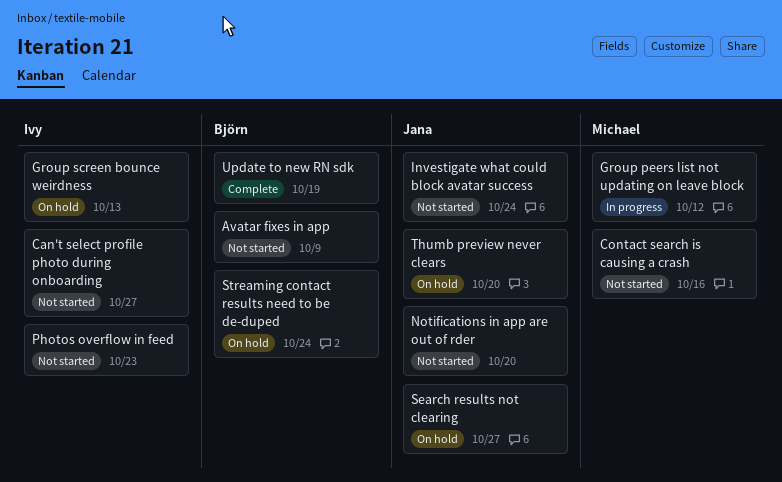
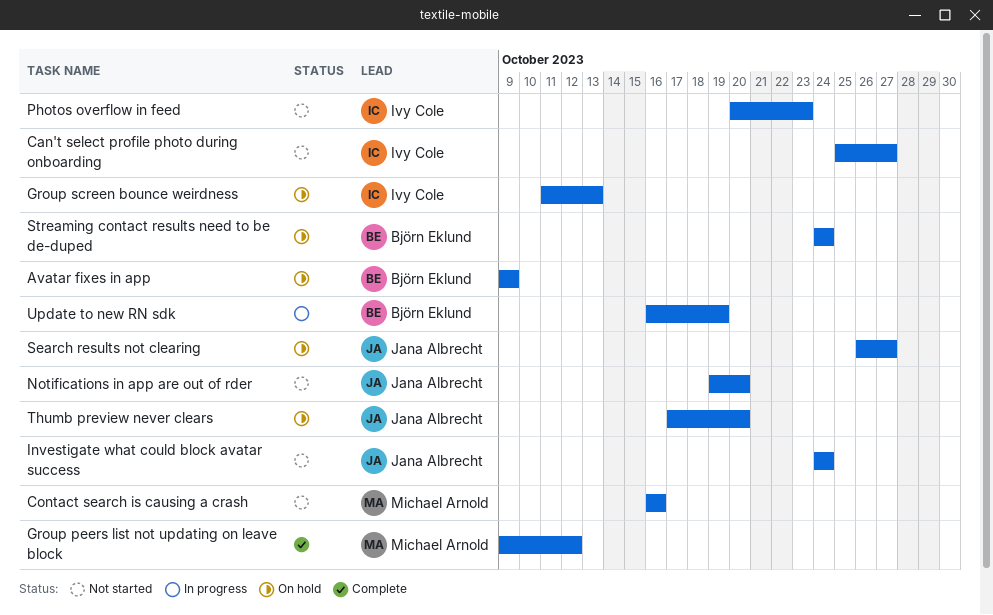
Avatar fixes in app, status: Not started -> On hold
Group peers list not updating on leave block, status: In progress -> Complete
Update to new RN sdk, status: Complete -> In progress

